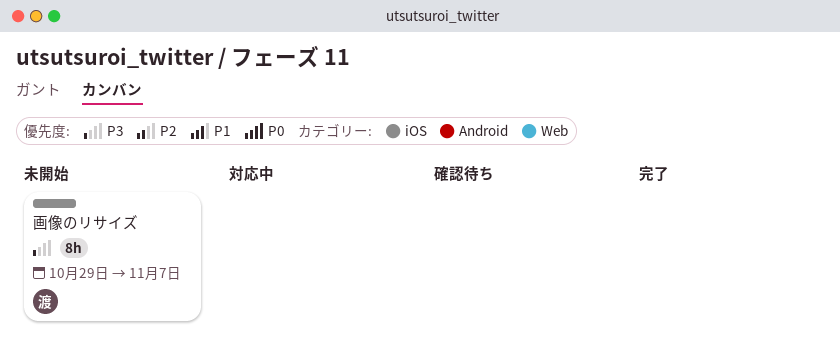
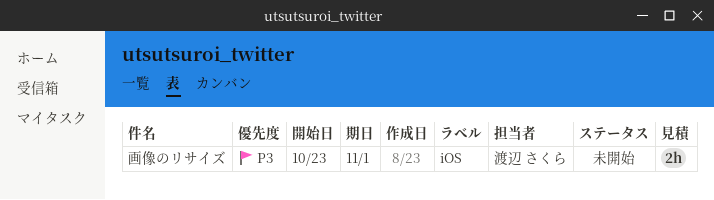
画像のリサイズ, estimate: 8h -> 2h
画像のリサイズ, start: Oct 29 -> Oct 23
画像のリサイズ, due: Nov 7 -> Nov 1

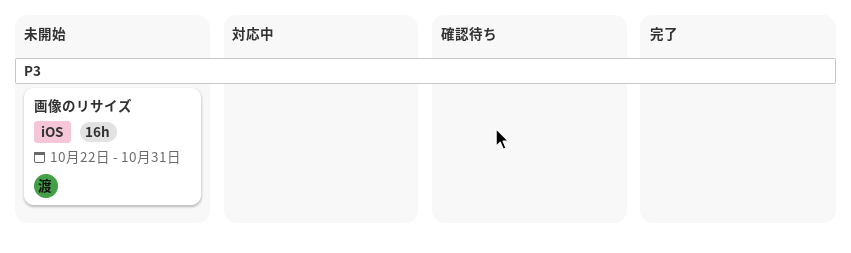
画像のリサイズ, estimate: 2h -> 16h
画像のリサイズ, start: Oct 23 -> Oct 22
画像のリサイズ, due: Nov 1 -> Oct 31

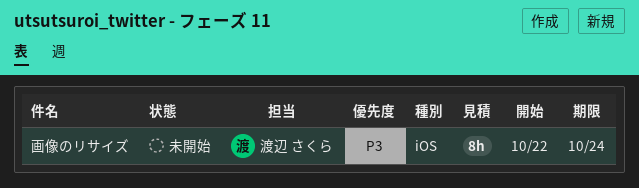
画像のリサイズ, estimate: 16h -> 8h
画像のリサイズ, due: Oct 31 -> Oct 24

